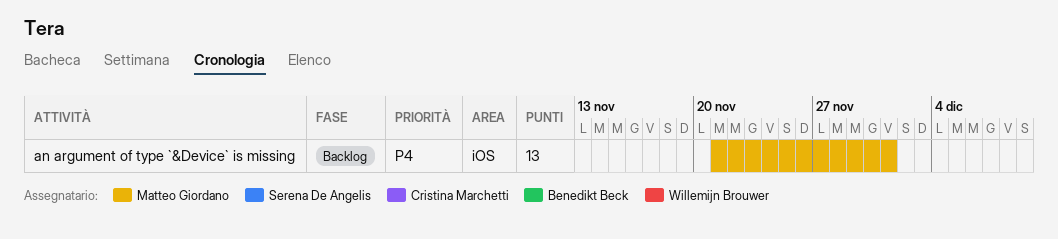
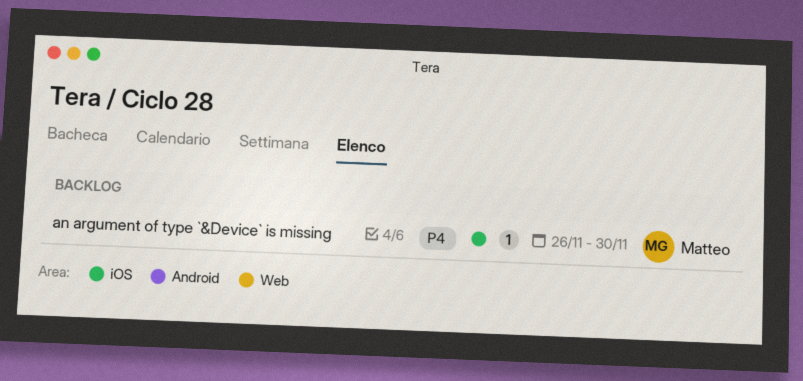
an argument of type `&Device` is missing, estimate: 13 -> 1
an argument of type `&Device` is missing, start: Nov 21 -> Nov 26
an argument of type `&Device` is missing, due: Dec 1 -> Nov 30

